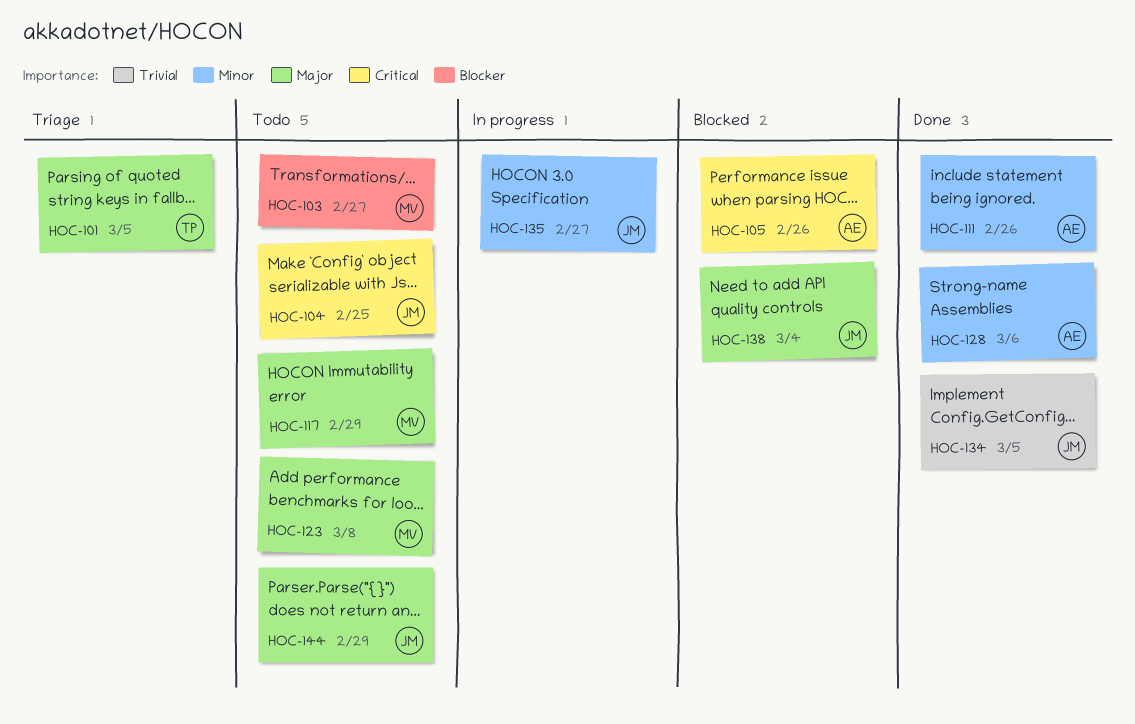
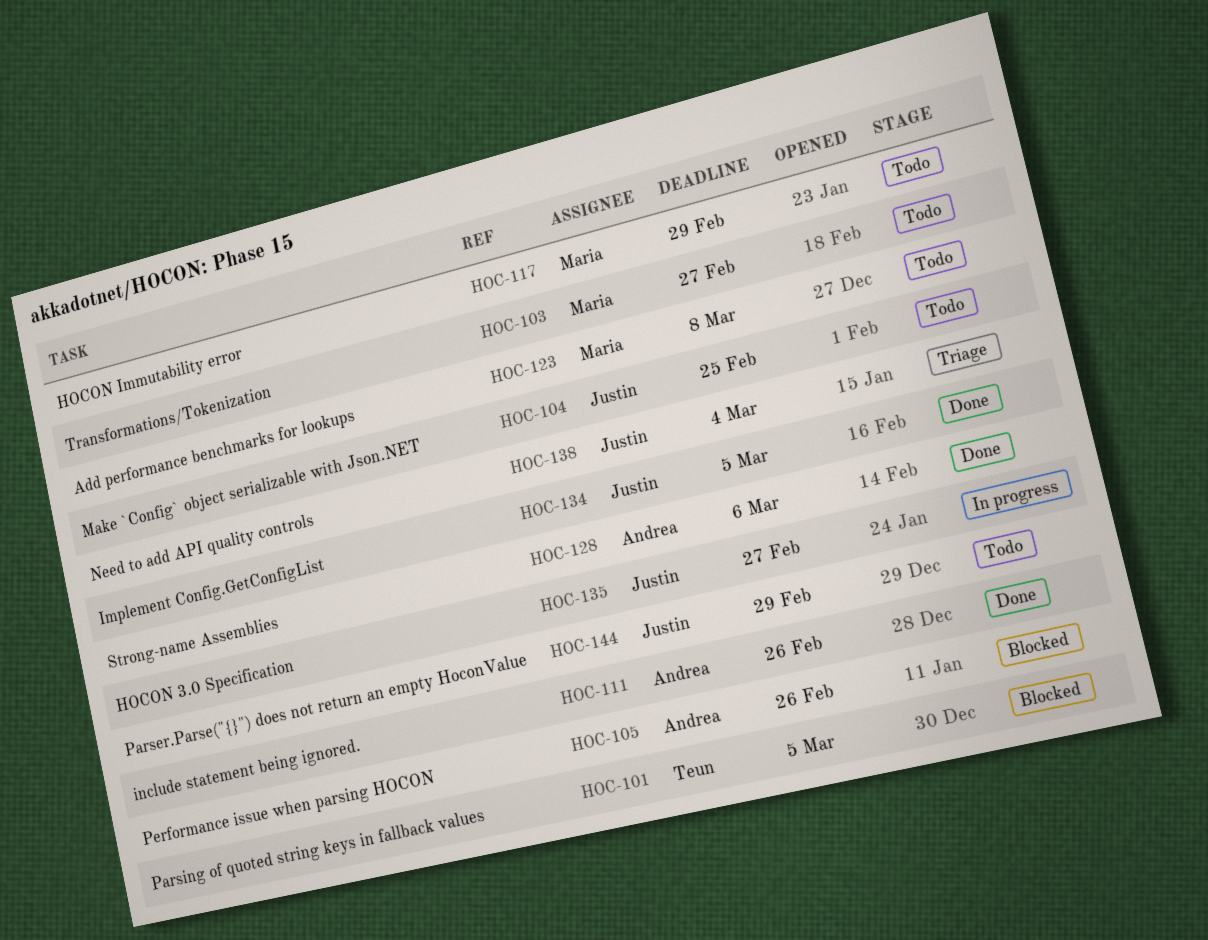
HOC-101, status: Triage -> Blocked
HOC-138, status: Blocked -> Triage

